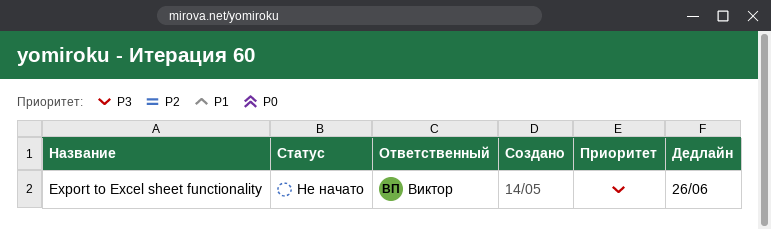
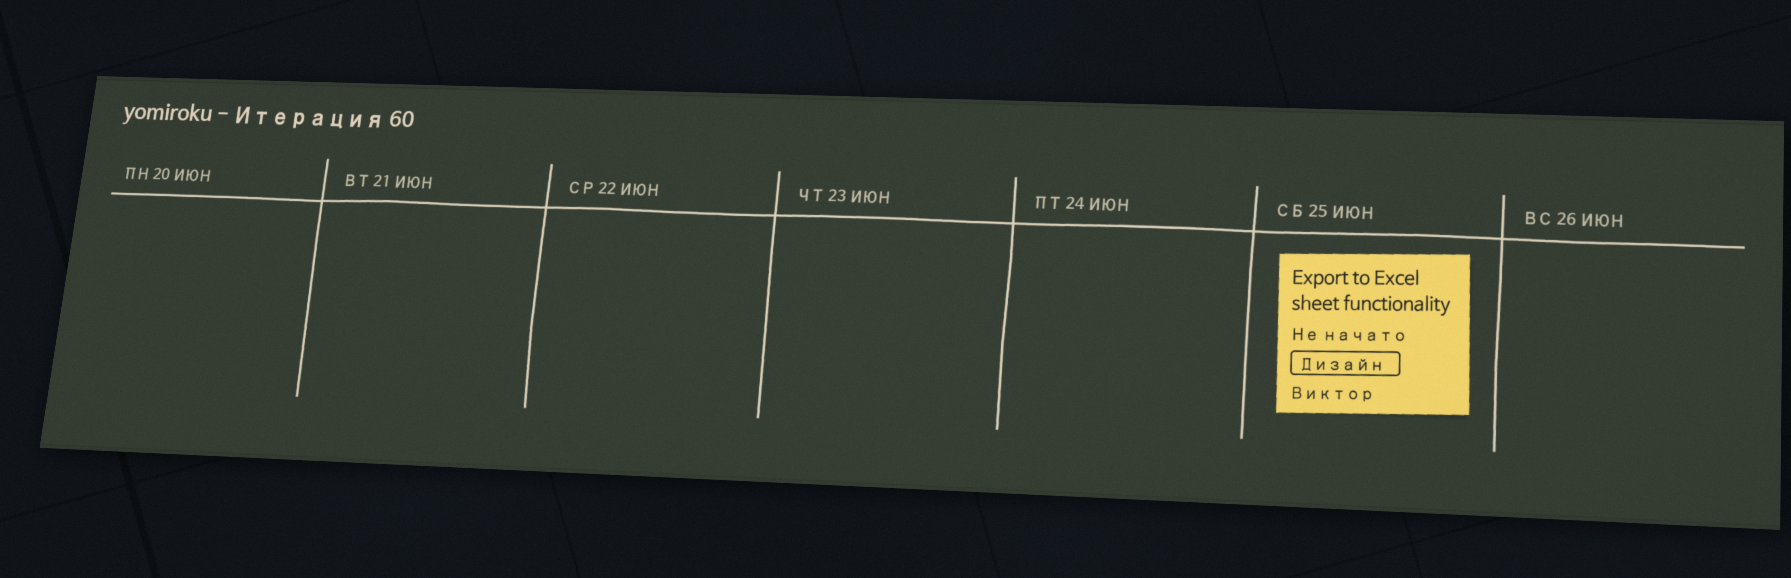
Export to Excel sheet functionality, due: Jun 26 -> Jun 25

